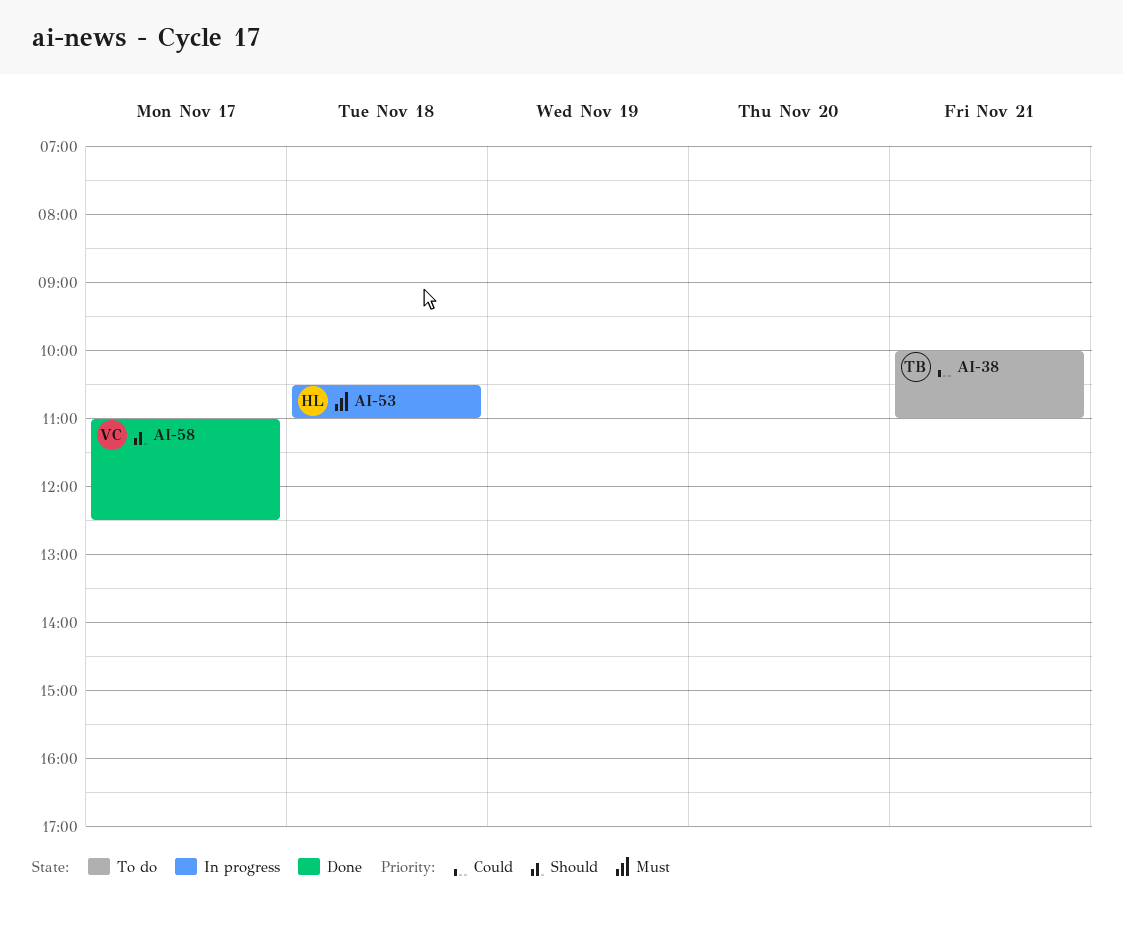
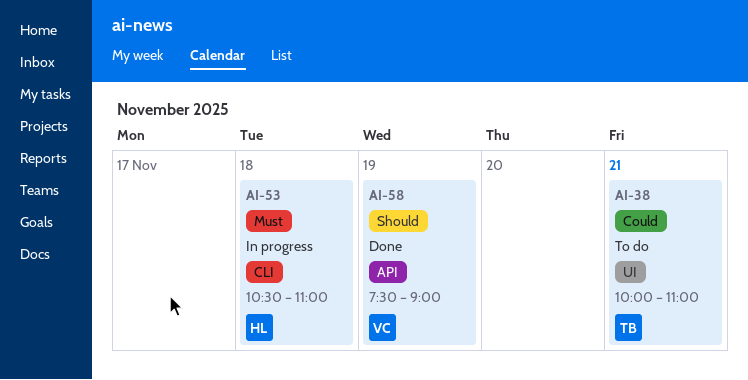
AI-58, day: Nov 17 -> Nov 19
AI-58, begins: 11:00 -> 07:30
AI-58, ends: 12:30 -> 09:00

